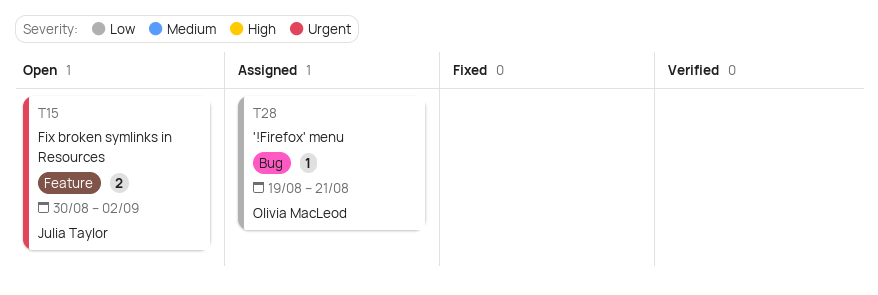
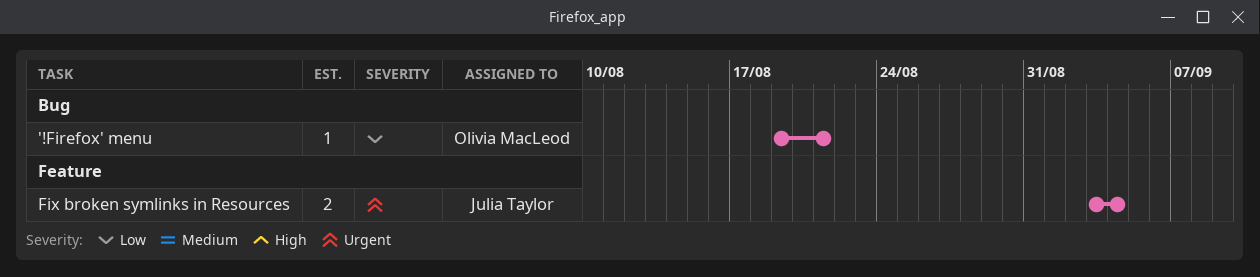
Fix broken symlinks in Resources, start: Aug 30 -> Sep 3
Fix broken symlinks in Resources, due: Sep 2 -> Sep 4

